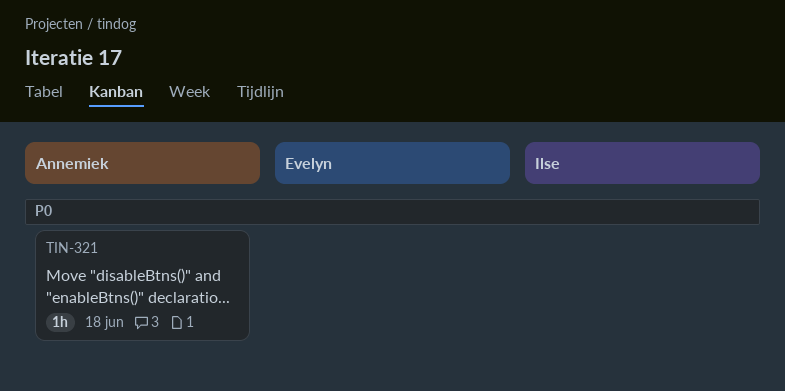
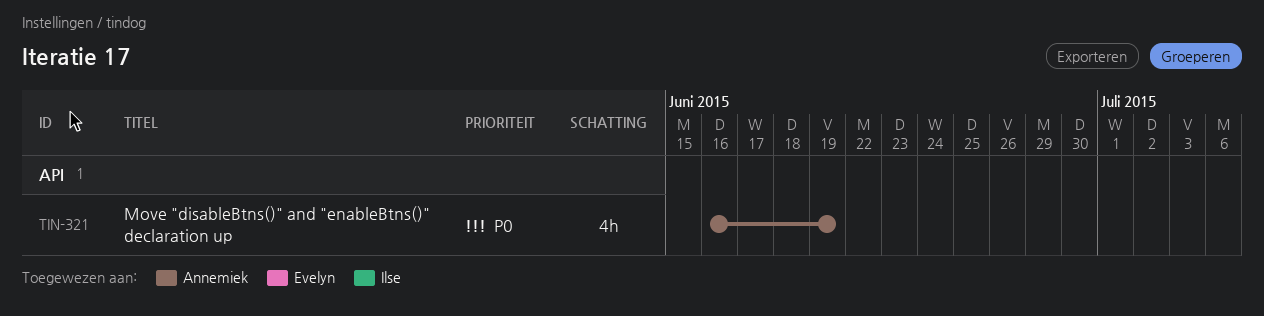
TIN-321, estimate: 1h -> 4h
TIN-321, due: Jun 18 -> Jun 19

